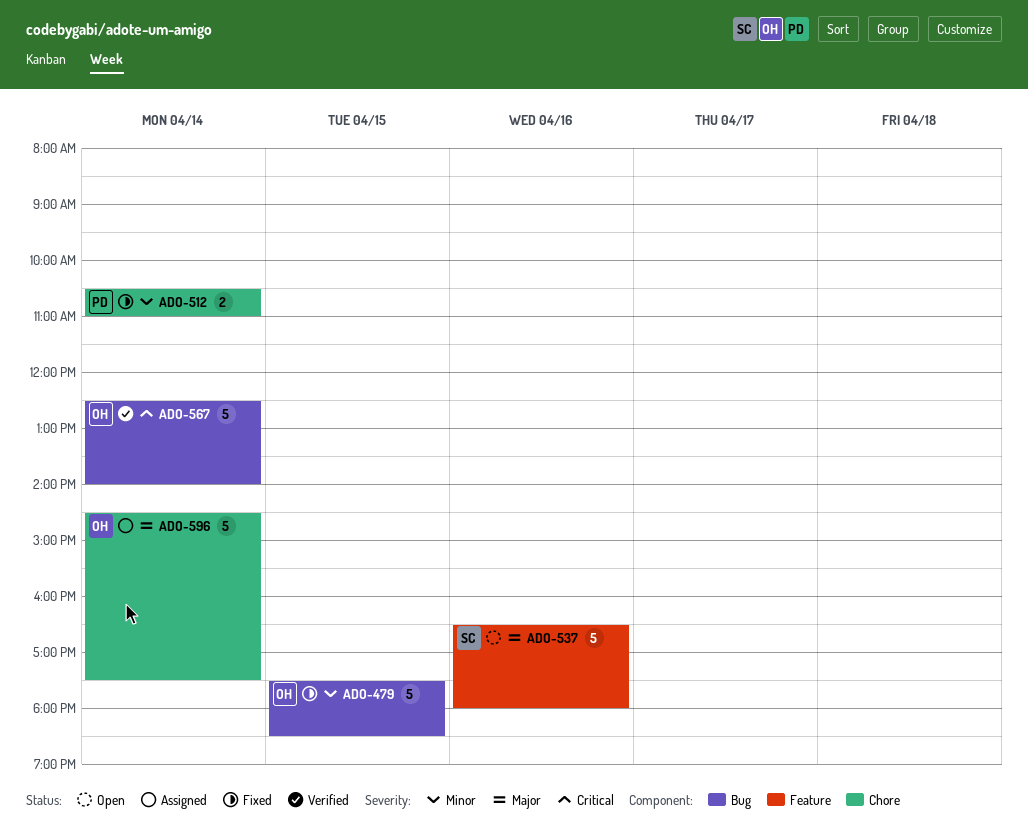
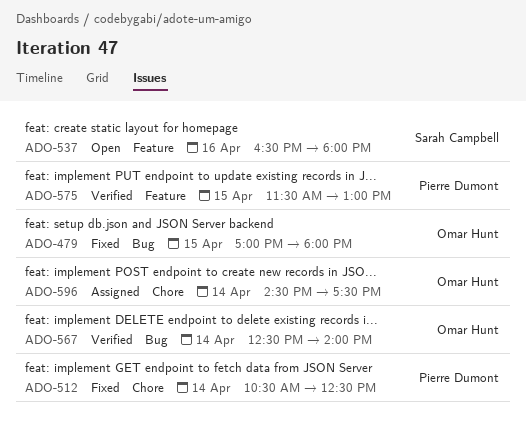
ADO-479, begins: 17:30 -> 17:00
ADO-479, ends: 18:30 -> 18:00
ADO-512, ends: 11:00 -> 12:30
ADO-575: none -> present

